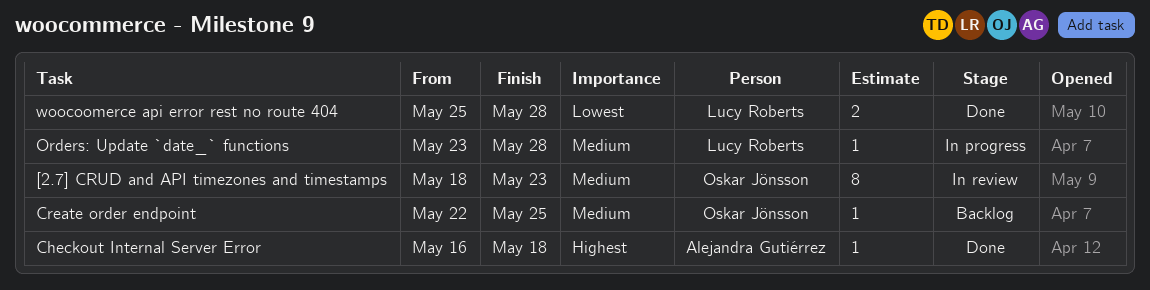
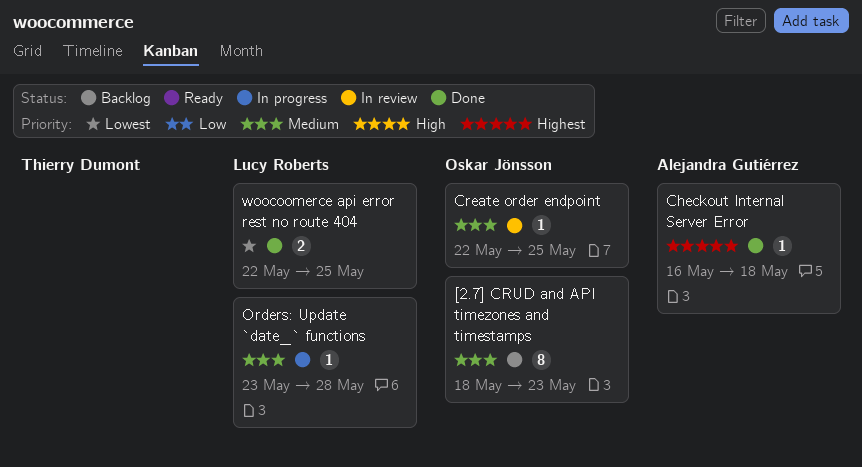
[2.7] CRUD and API timezones and timestamps, status: In review -> Backlog
Create order endpoint, status: Backlog -> In review
woocoomerce api error rest no route 404, start: May 25 -> May 22
woocoomerce api error rest no route 404, due: May 28 -> May 25

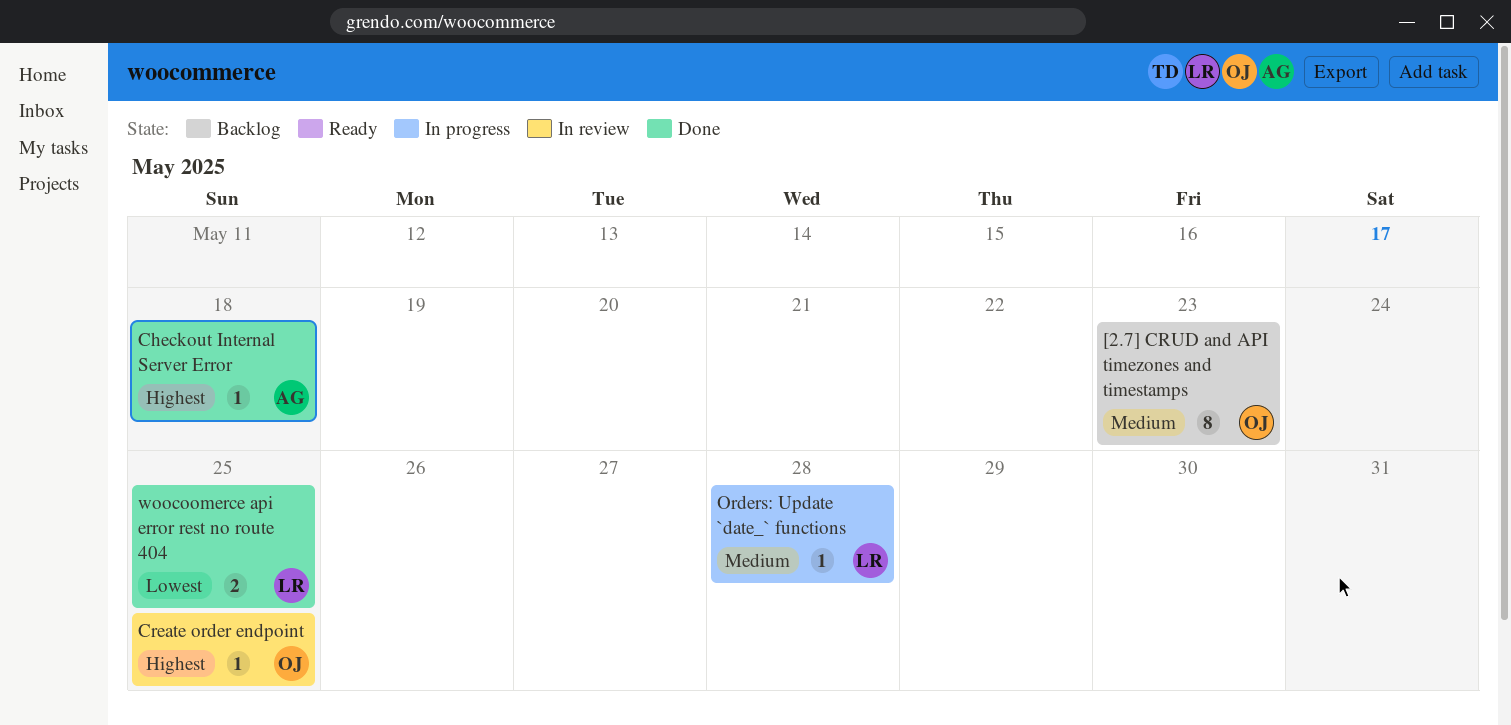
Create order endpoint, priority: Medium -> Highest

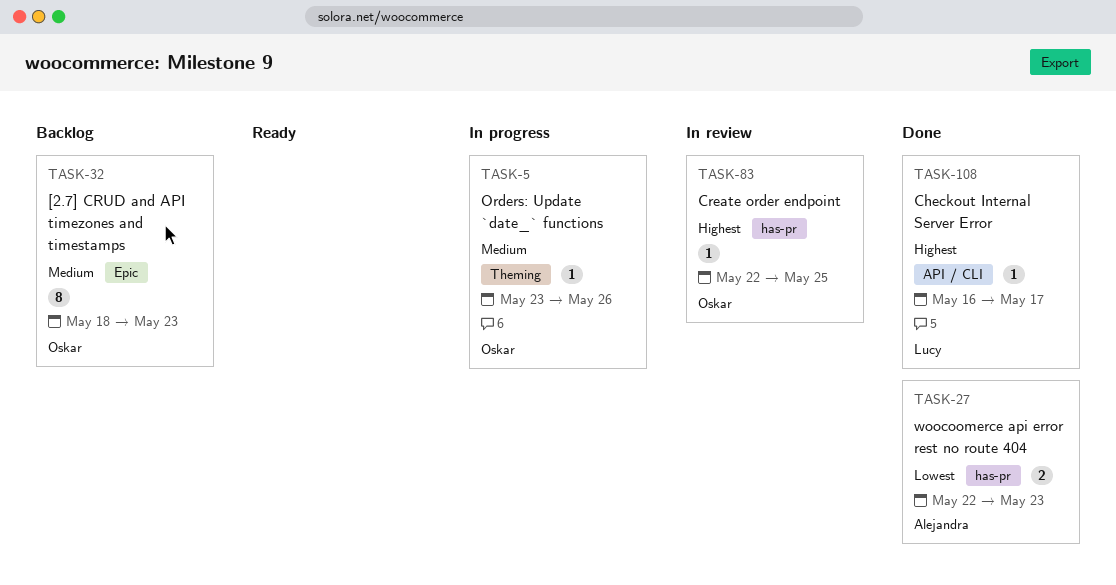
Checkout Internal Server Error, owner: Alejandra -> Lucy
Checkout Internal Server Error, due: May 18 -> May 17
Orders: Update `date_` functions, owner: Lucy -> Oskar
Orders: Update `date_` functions, due: May 28 -> May 26
woocoomerce api error rest no route 404, owner: Lucy -> Alejandra
woocoomerce api error rest no route 404, due: May 25 -> May 23

